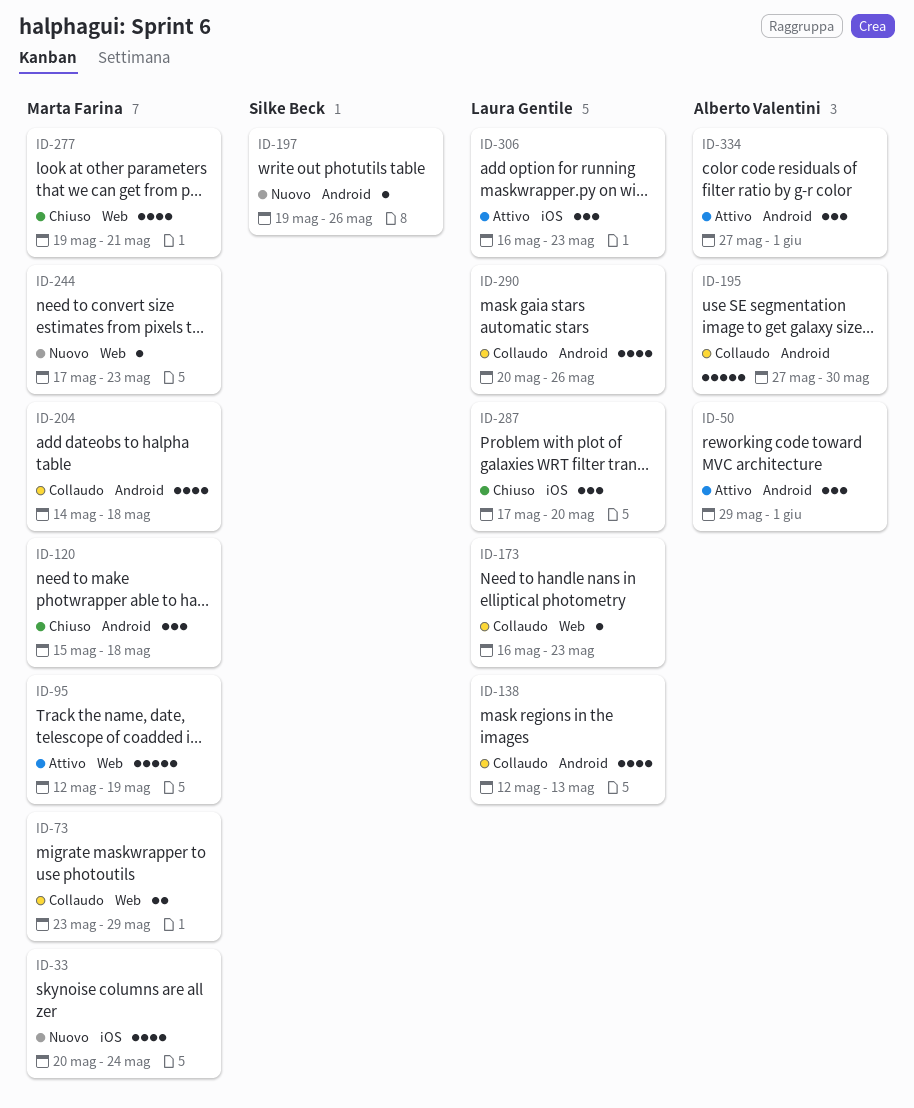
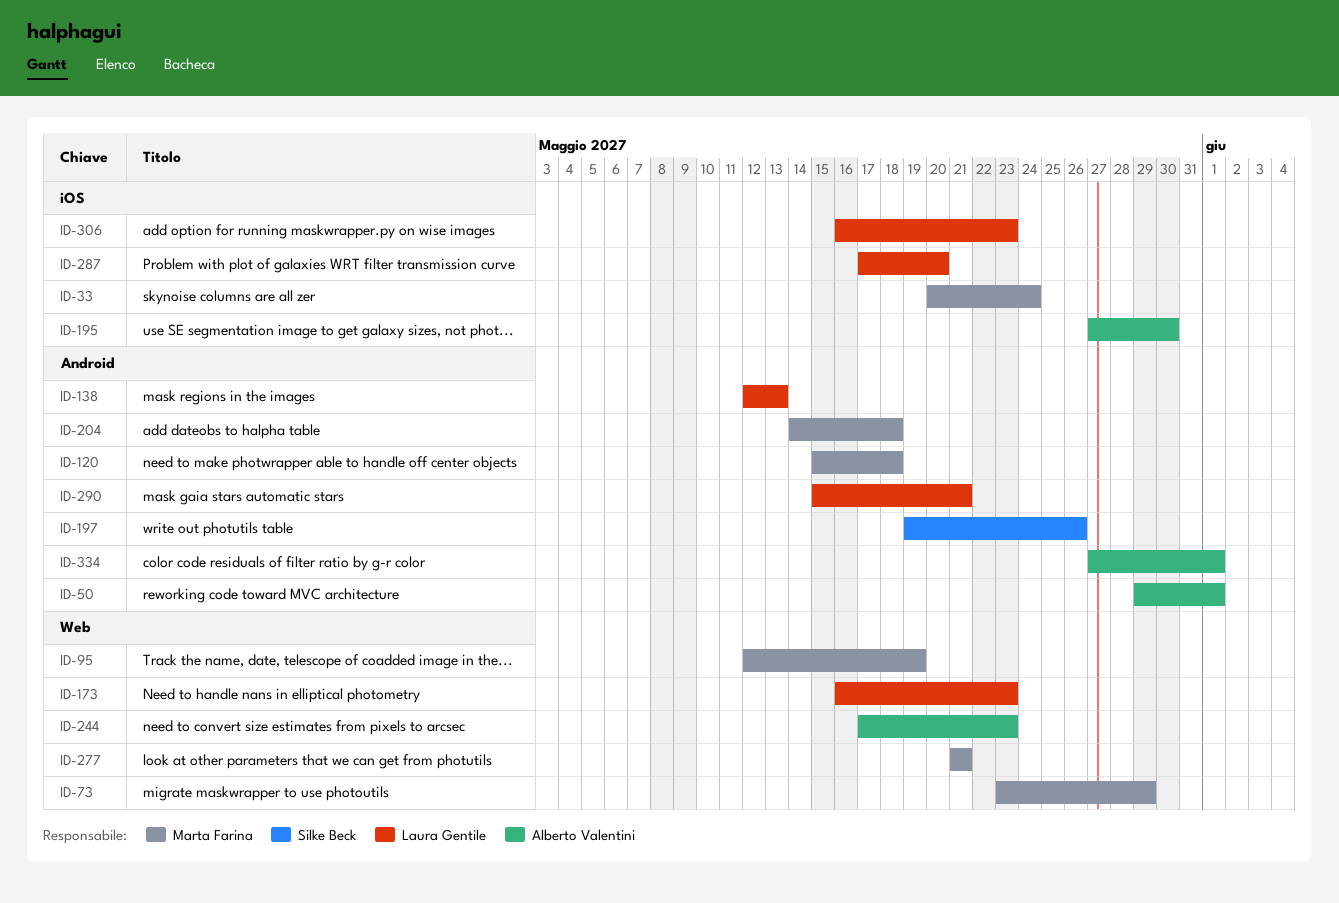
ID-195, label: Android -> iOS
ID-244, owner: Marta Farina -> Alberto Valentini
ID-277, start: May 19 -> May 21
ID-290, start: May 20 -> May 15
ID-290, due: May 26 -> May 21

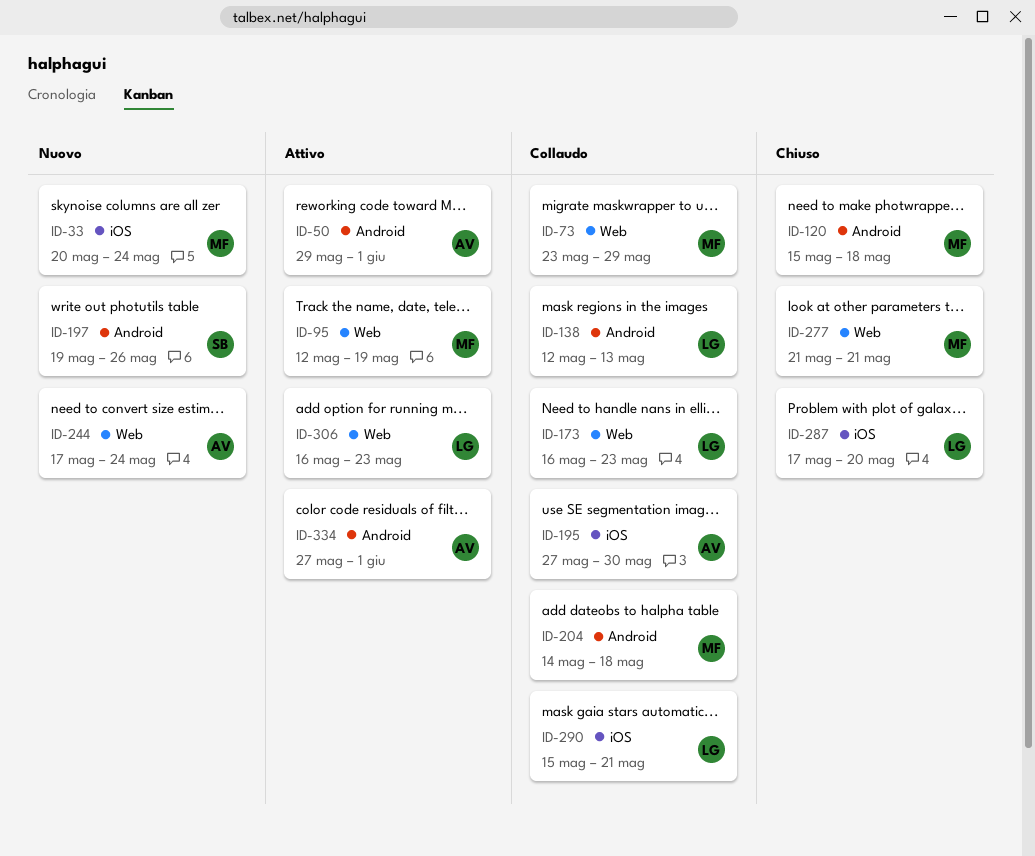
ID-244, due: May 23 -> May 24
ID-290, label: Android -> iOS
ID-306, label: iOS -> Web

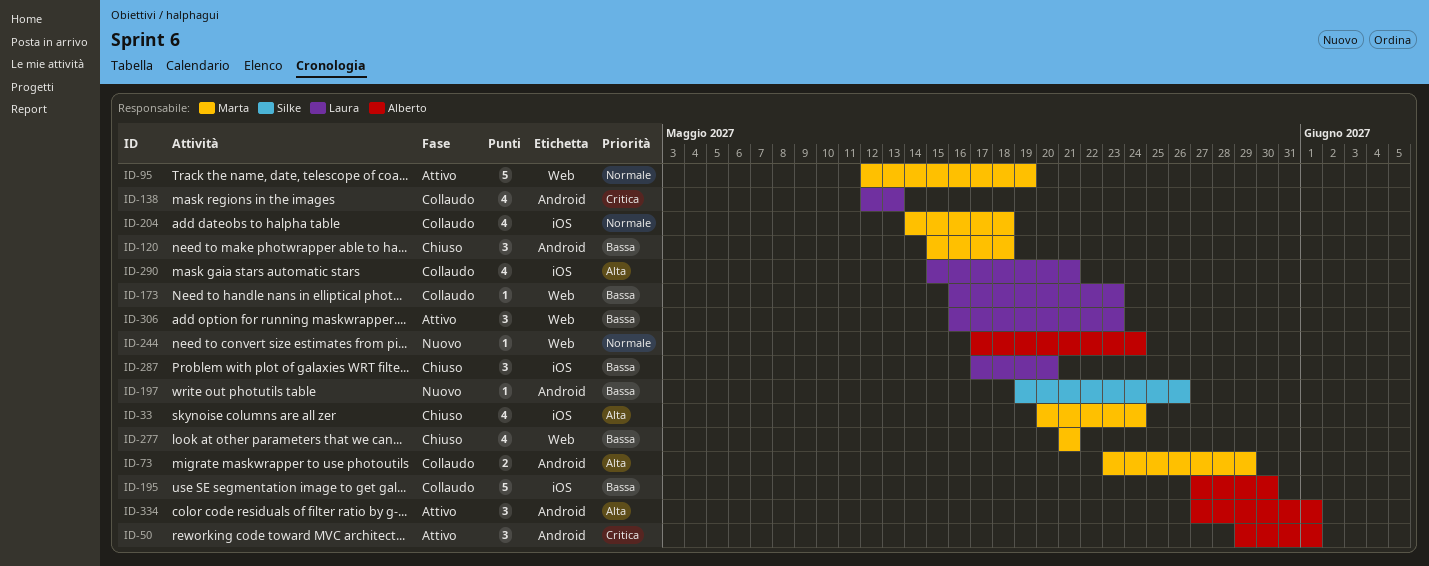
ID-33, status: Nuovo -> Chiuso
ID-73, label: Web -> Android
ID-204, label: Android -> iOS

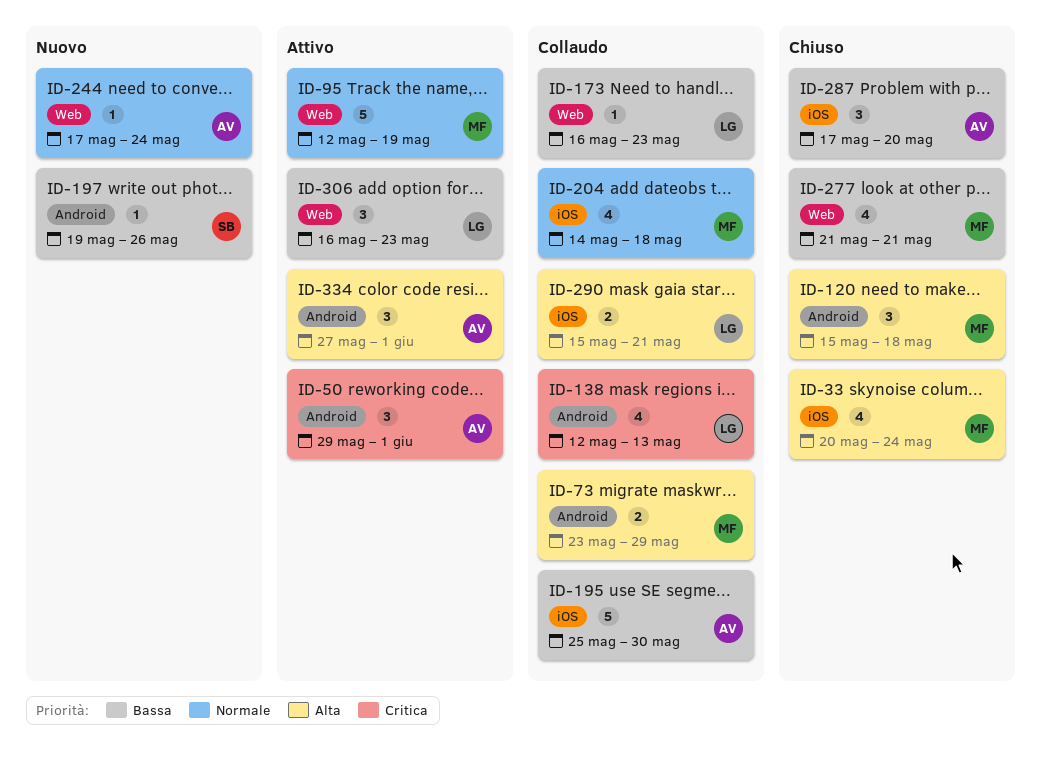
ID-120, priority: Bassa -> Alta
ID-195, start: May 27 -> May 25
ID-287, owner: Laura -> Alberto
ID-290, estimate: 4 -> 2

